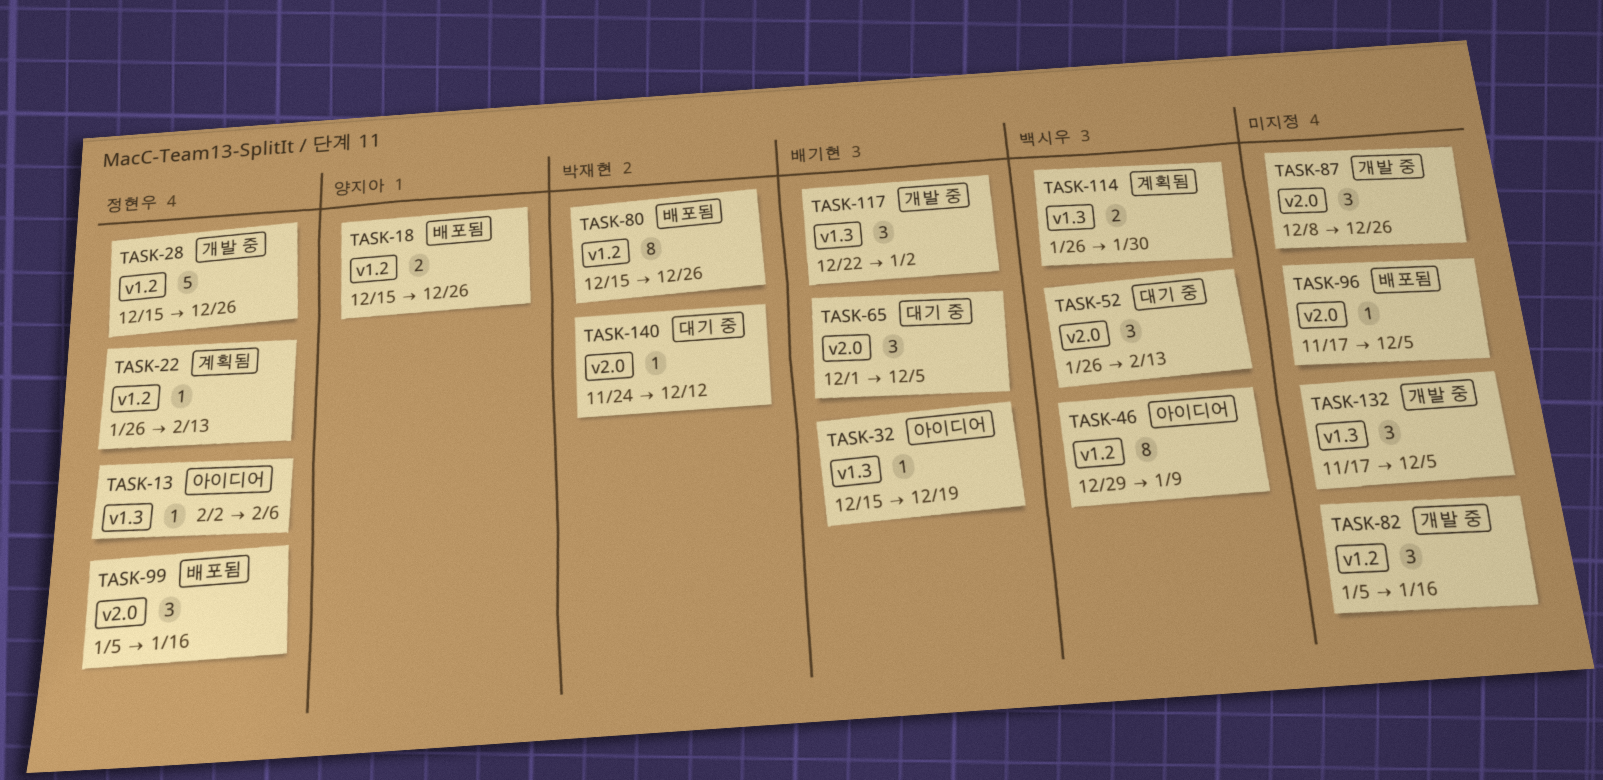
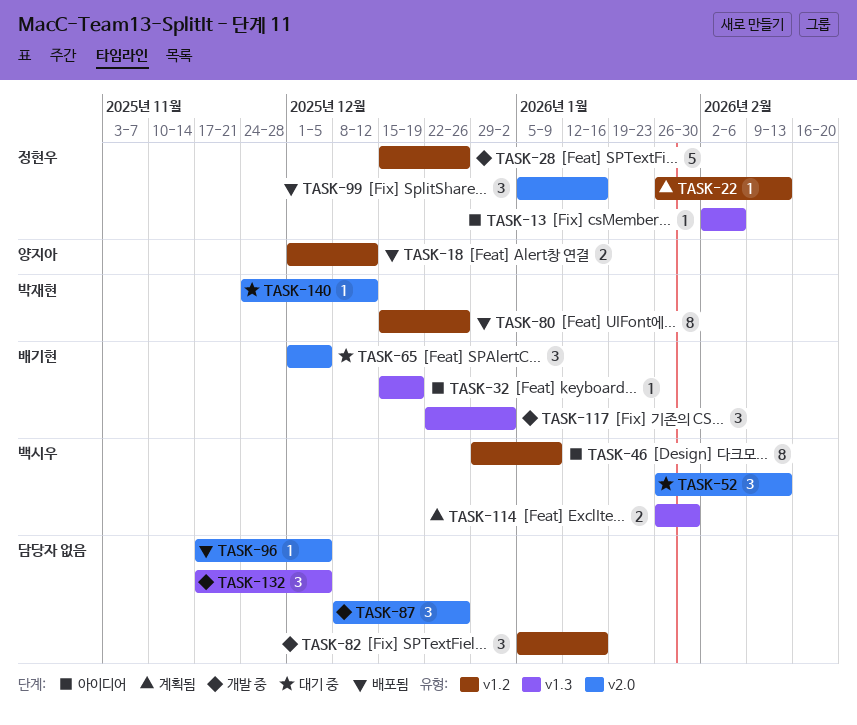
TASK-18, start: Dec 15 -> Dec 1
TASK-18, due: Dec 26 -> Dec 12

